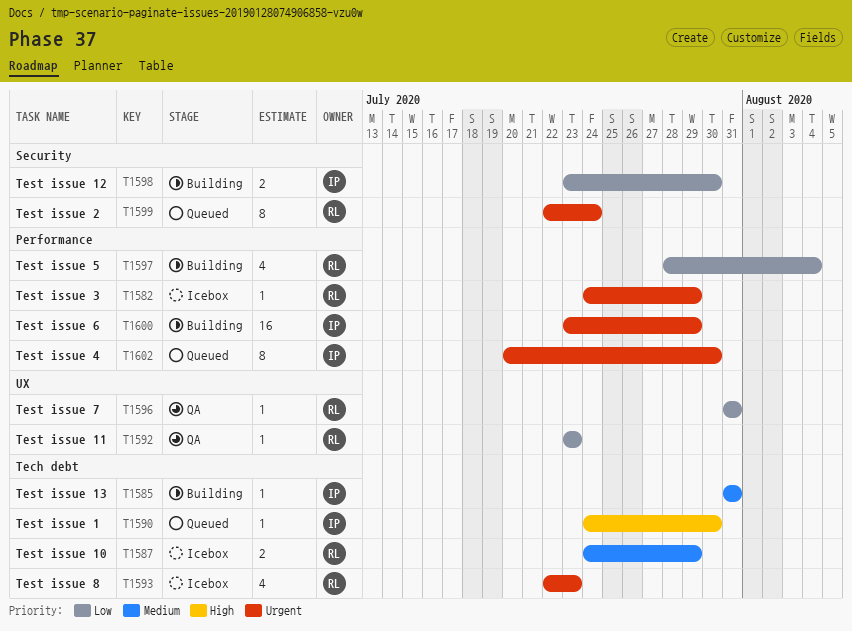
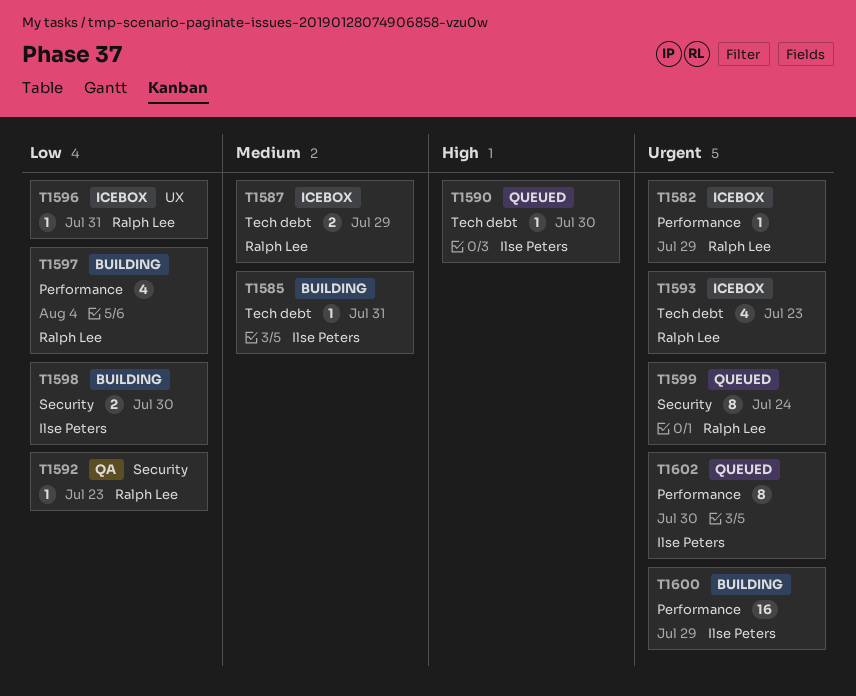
T1592, label: UX -> Security
T1596, status: QA -> Icebox

